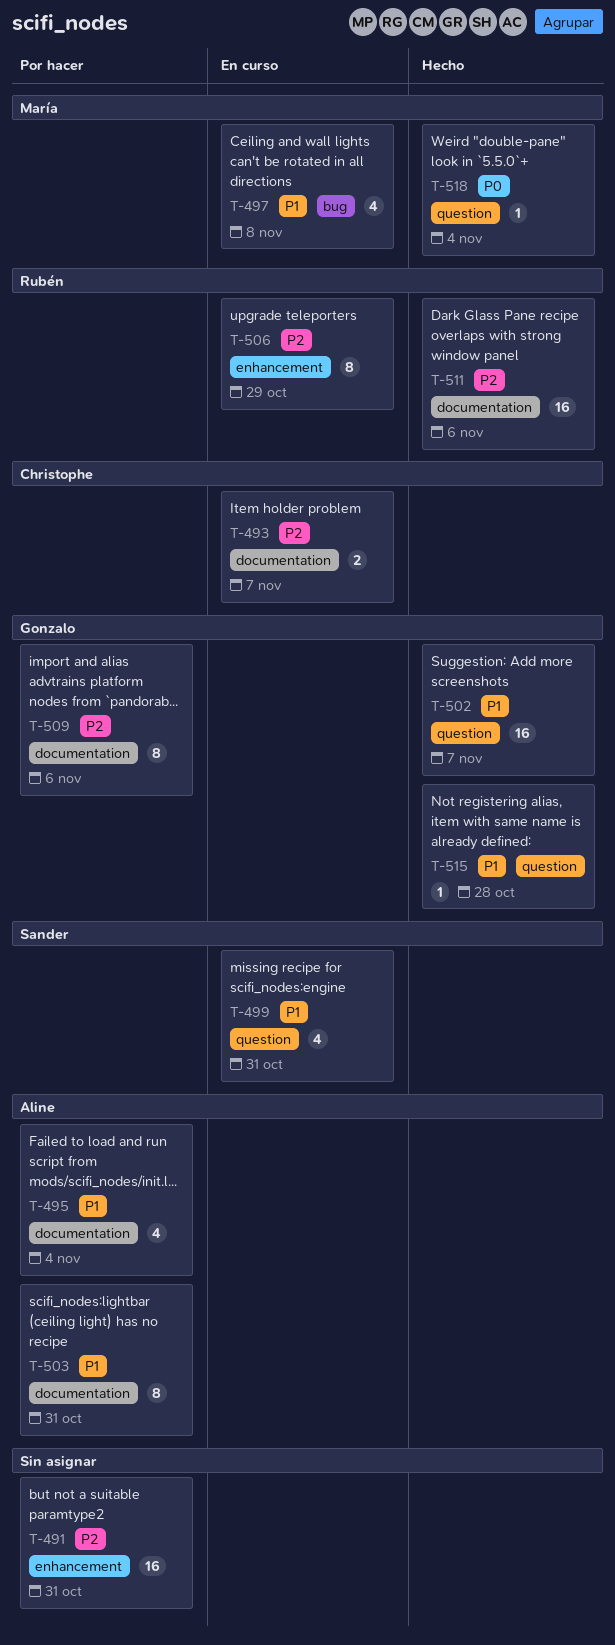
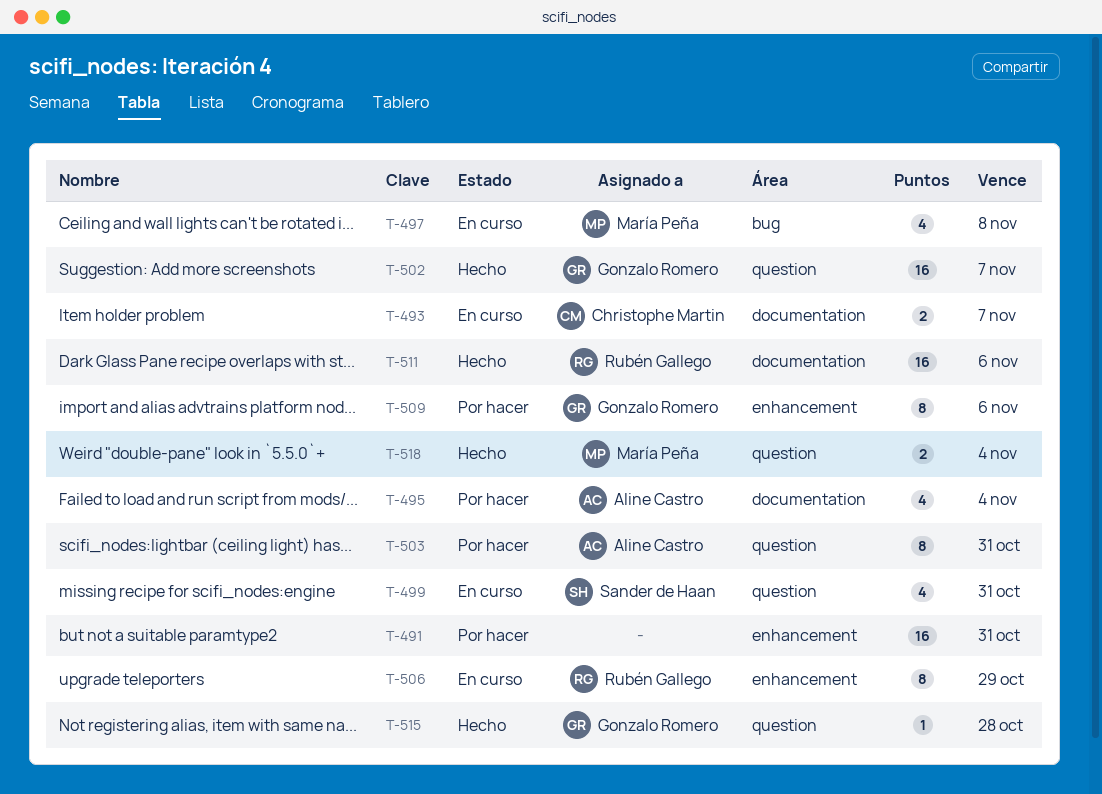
T-503, label: documentation -> question
T-509, label: documentation -> enhancement
T-518, estimate: 1 -> 2

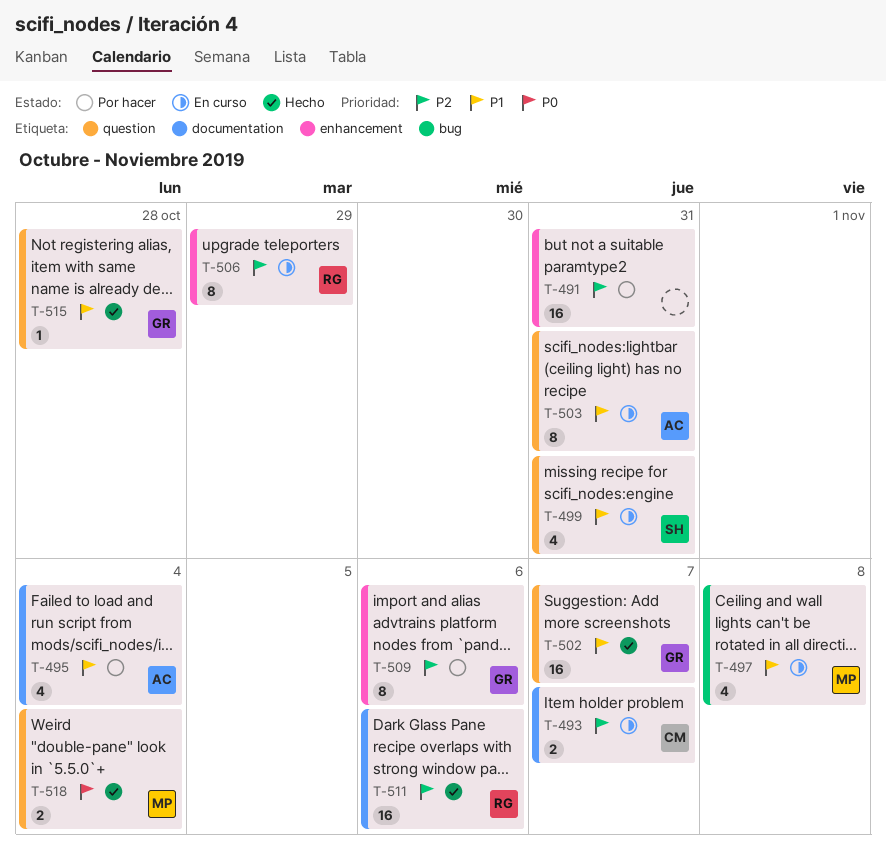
T-503, status: Por hacer -> En curso

